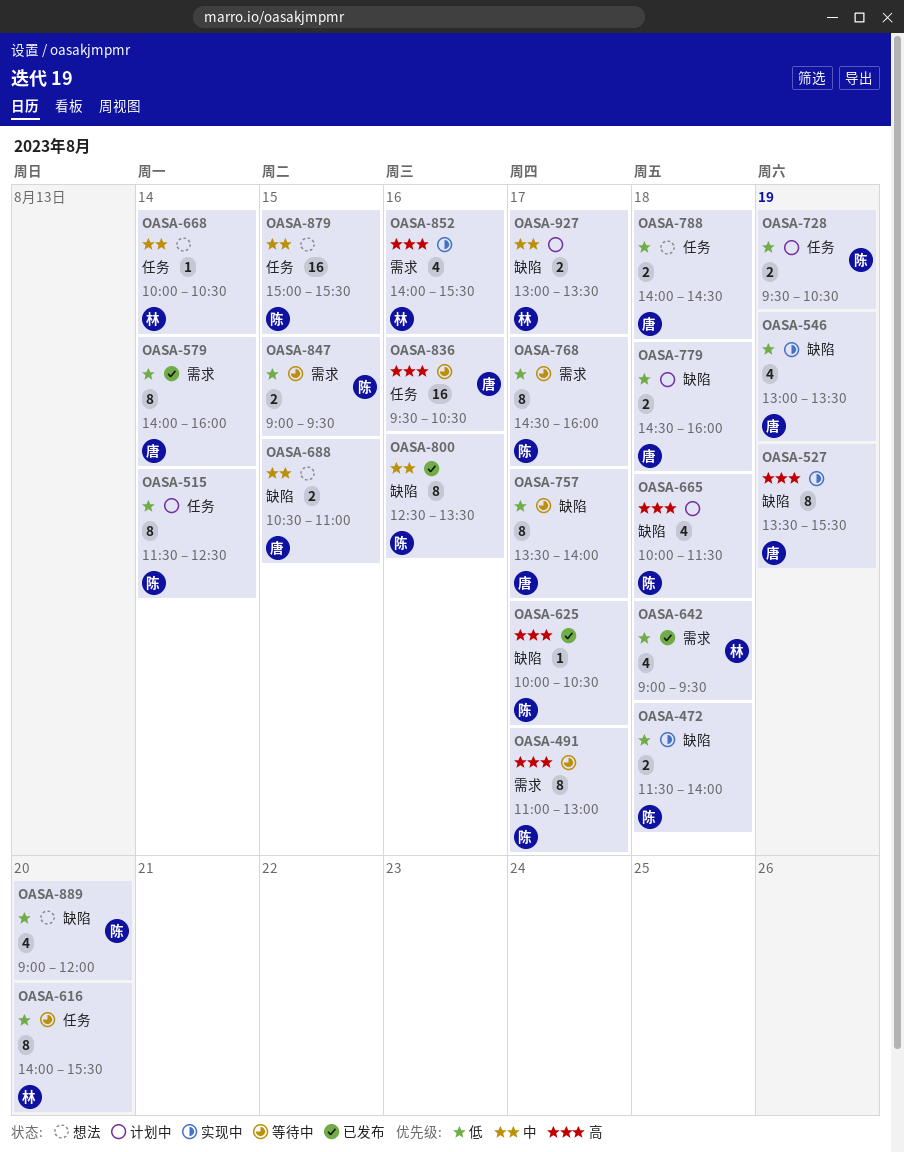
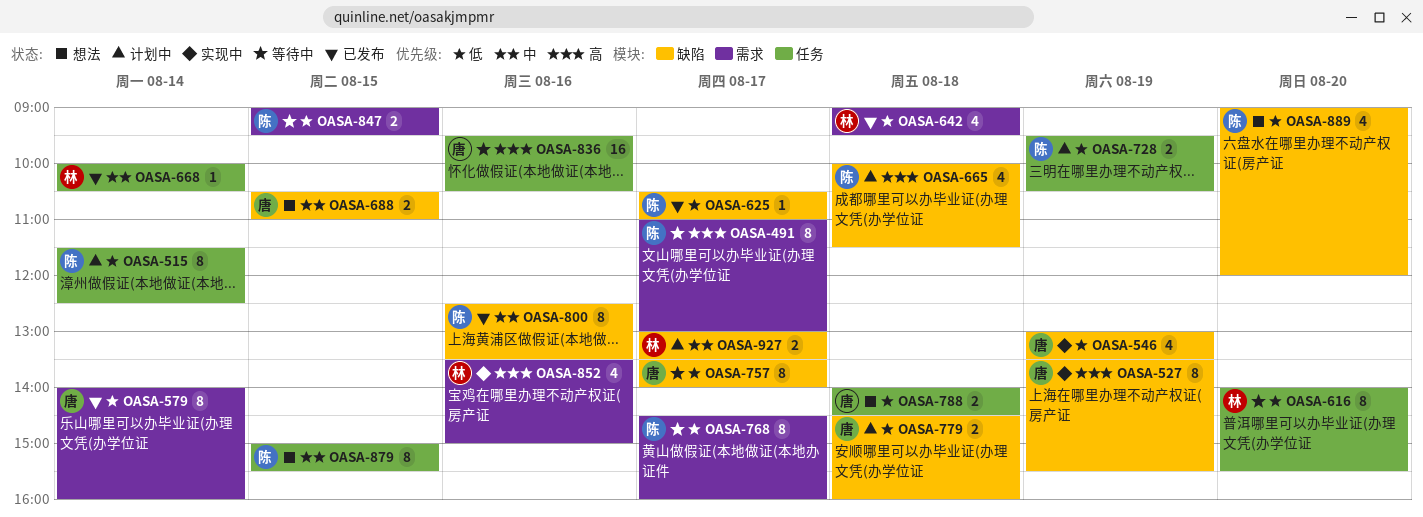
OASA-472: present -> none
OASA-625, priority: 高 -> 低
OASA-625, begins: 10:00 -> 10:30
OASA-625, ends: 10:30 -> 11:00
OASA-668, status: 想法 -> 已发布
OASA-852, begins: 14:00 -> 13:30
OASA-852, ends: 15:30 -> 15:00
OASA-879, estimate: 16 -> 8

